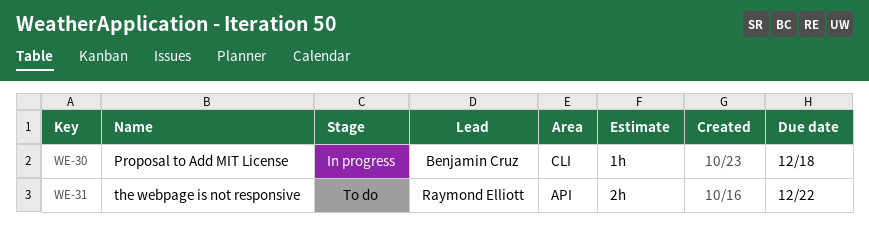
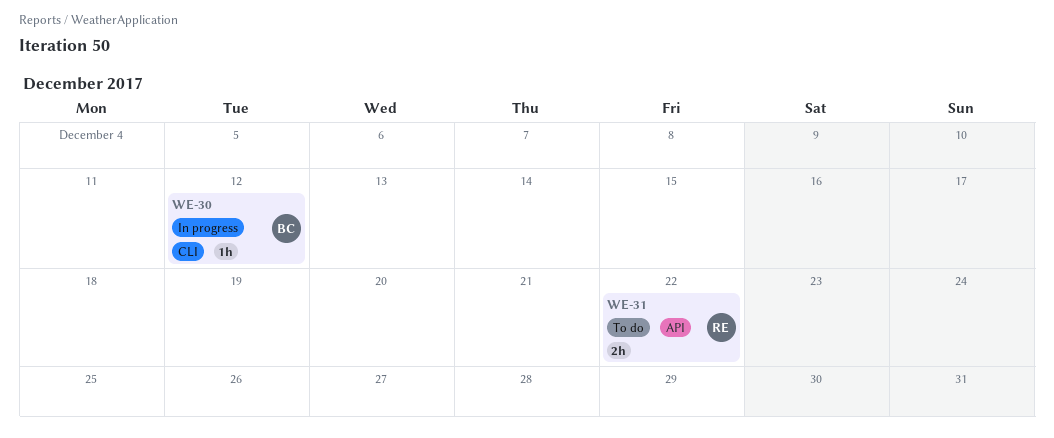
WE-30, due: Dec 18 -> Dec 12

